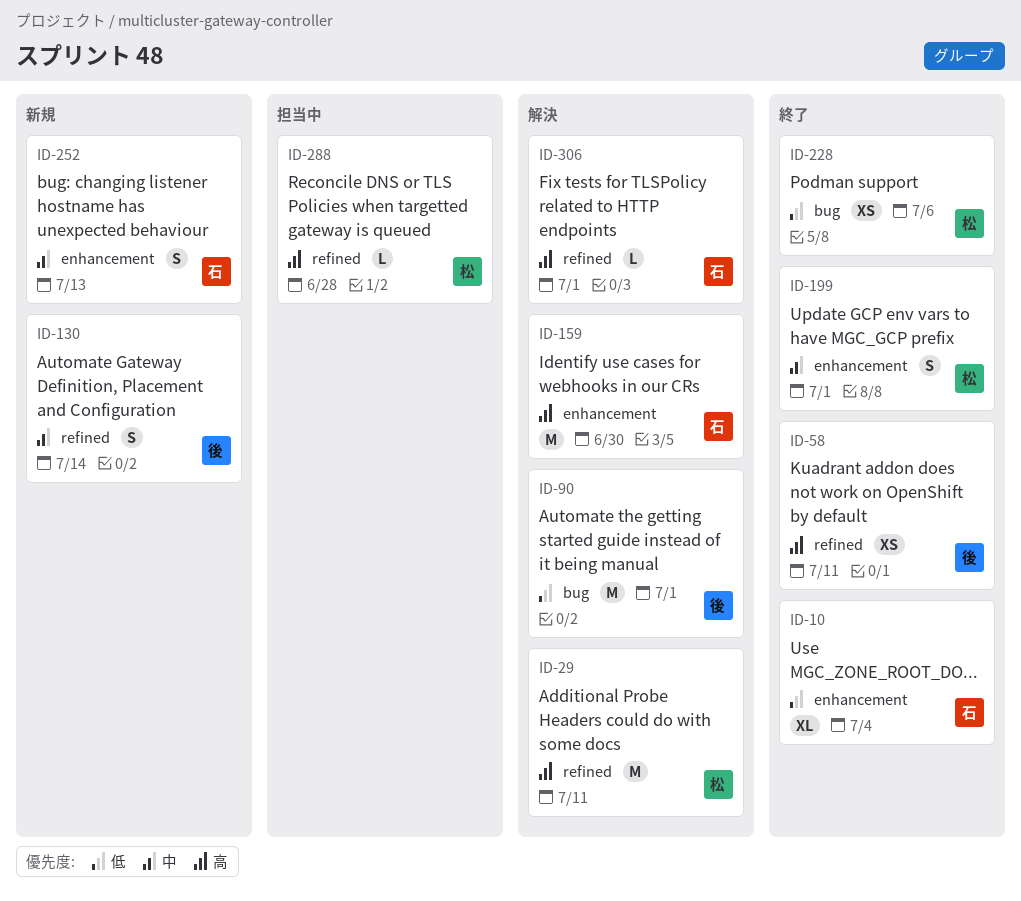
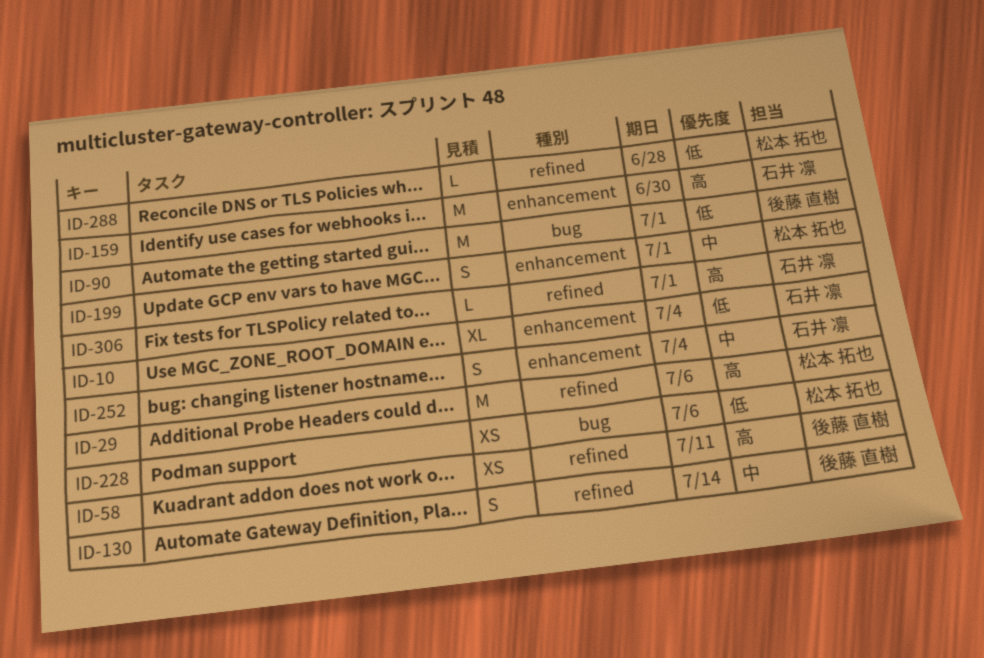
ID-29, due: Jul 11 -> Jul 6
ID-252, due: Jul 13 -> Jul 4
ID-288, priority: 高 -> 低

